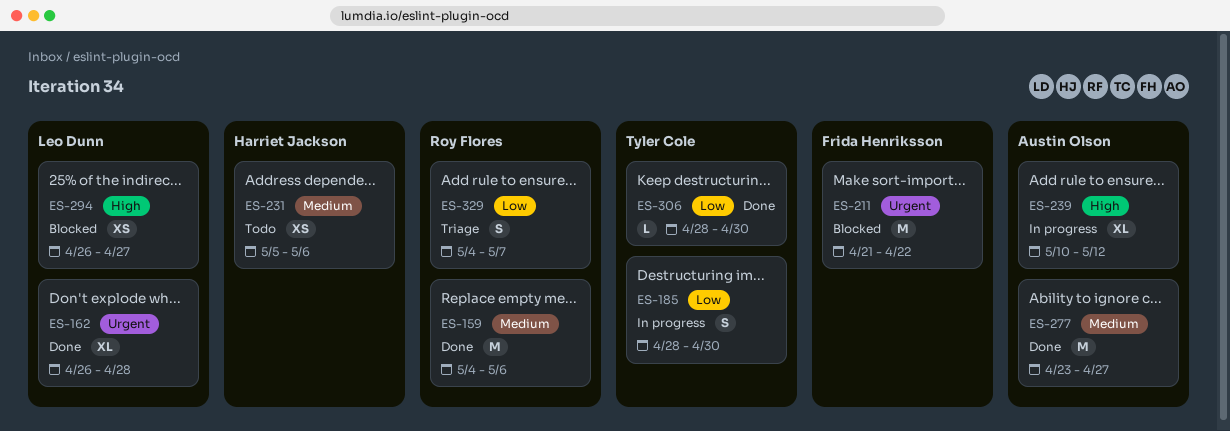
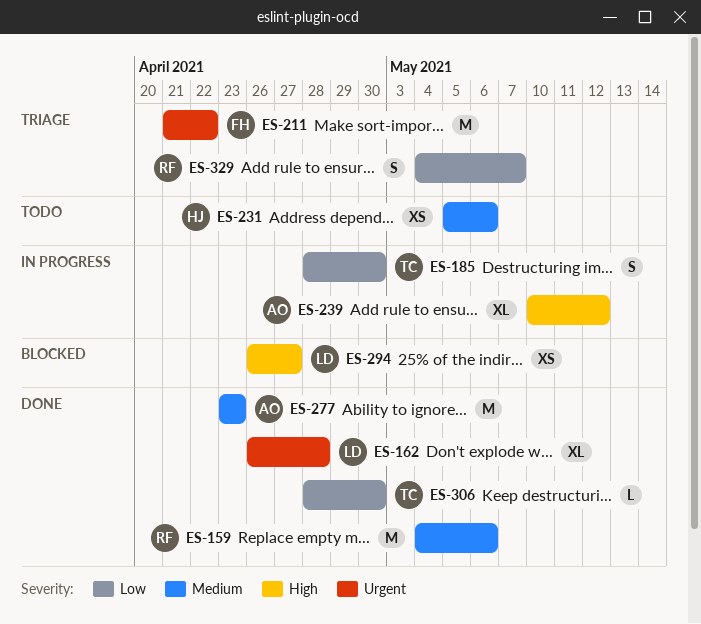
ES-211, status: Blocked -> Triage
ES-277, due: Apr 27 -> Apr 23

